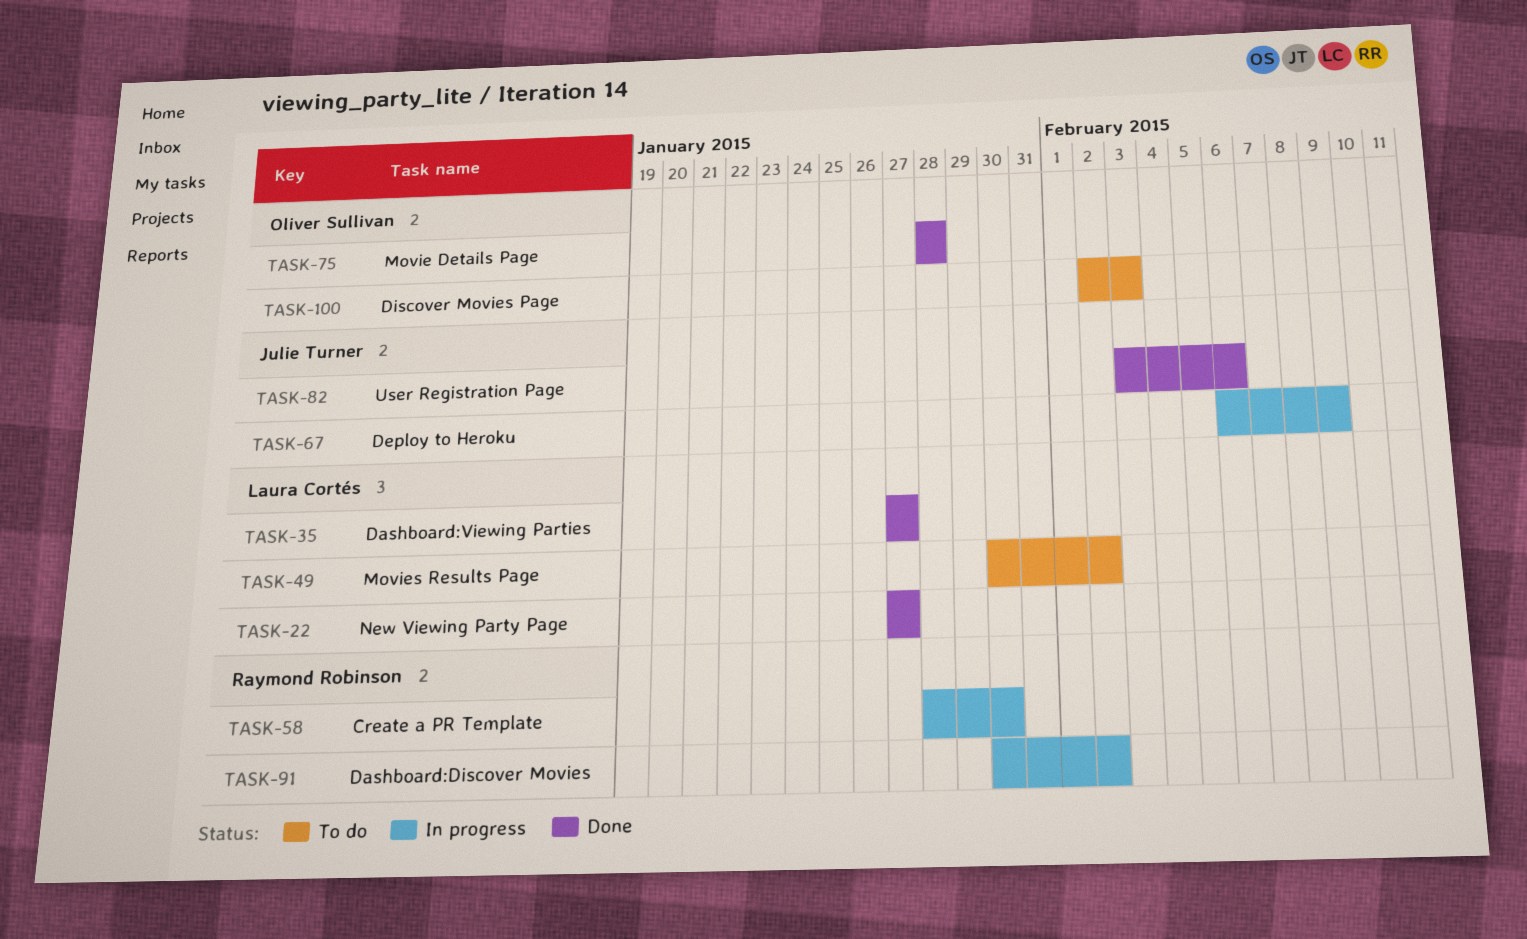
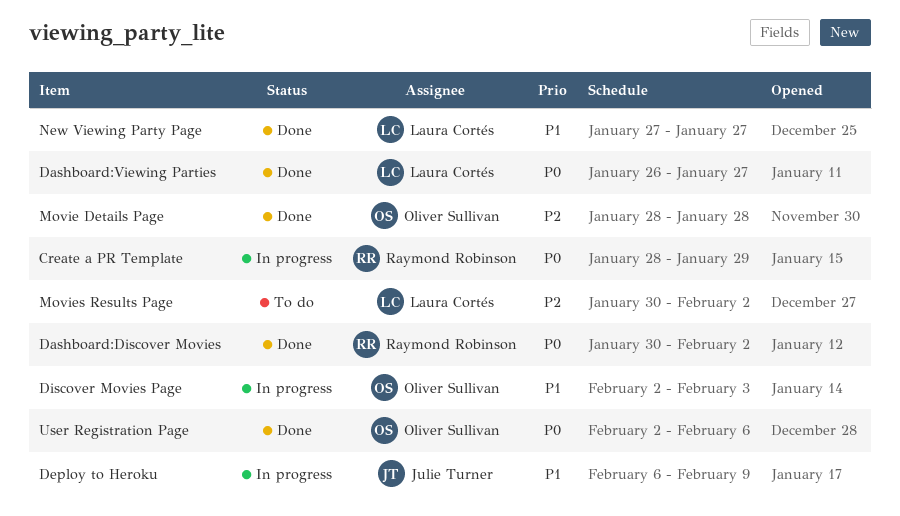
Create a PR Template, due: Jan 30 -> Jan 29
Dashboard:Discover Movies, status: In progress -> Done
Dashboard:Viewing Parties, start: Jan 27 -> Jan 26
Discover Movies Page, status: To do -> In progress
User Registration Page, owner: Julie Turner -> Oliver Sullivan
User Registration Page, start: Feb 3 -> Feb 2

